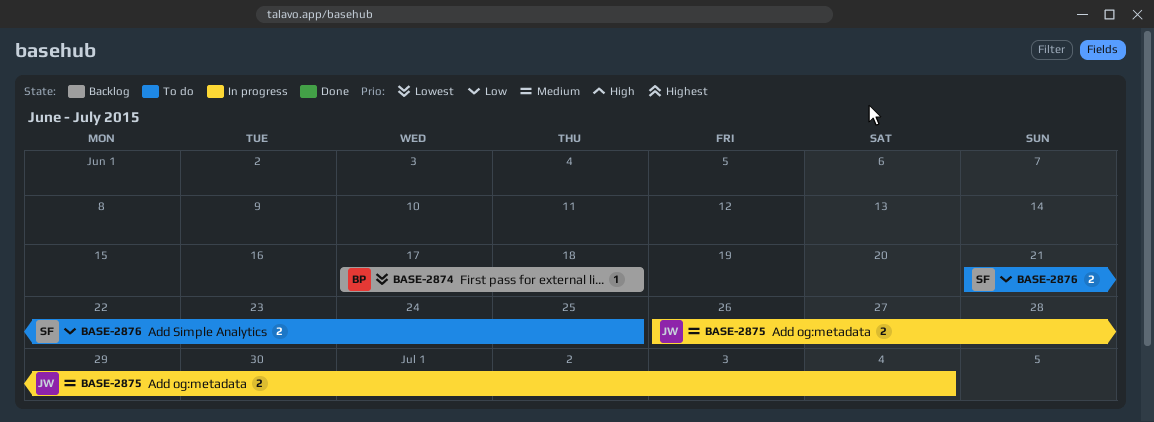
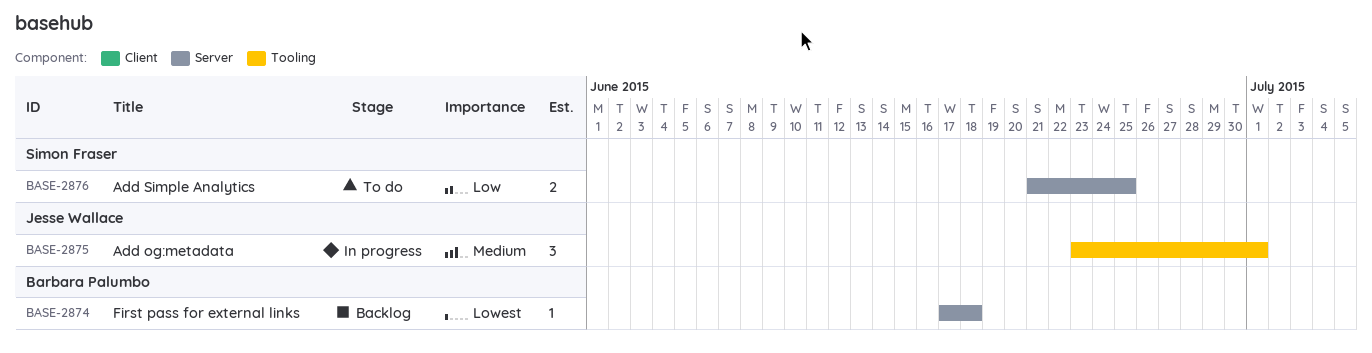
BASE-2875, estimate: 2 -> 3
BASE-2875, start: Jun 26 -> Jun 23
BASE-2875, due: Jul 4 -> Jul 1

